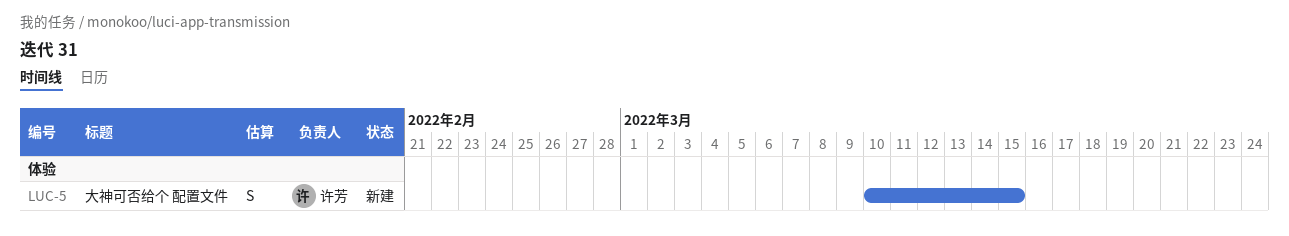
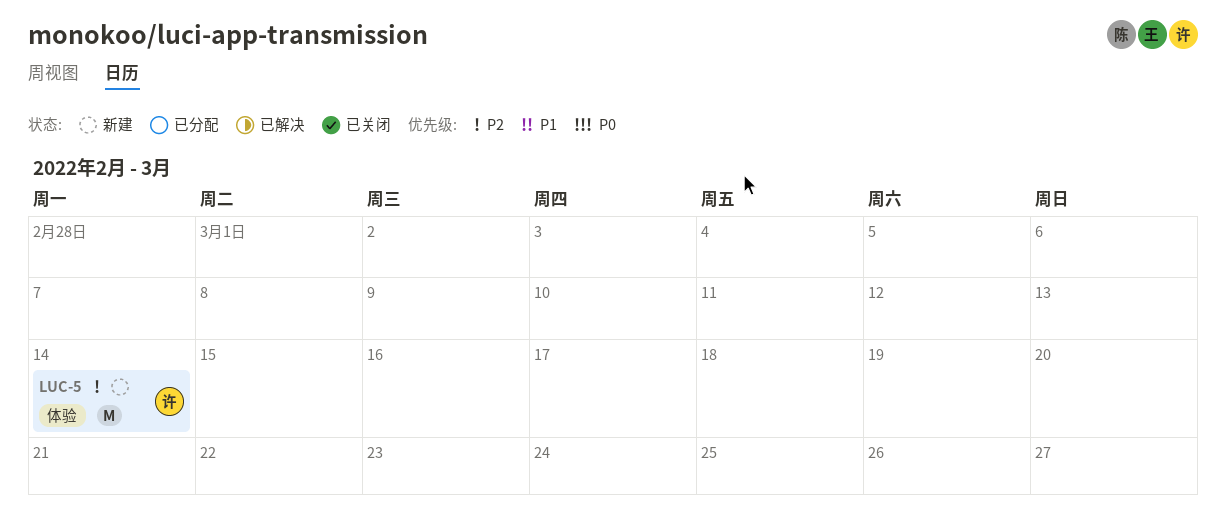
LUC-5, estimate: S -> M
LUC-5, due: Mar 15 -> Mar 14

